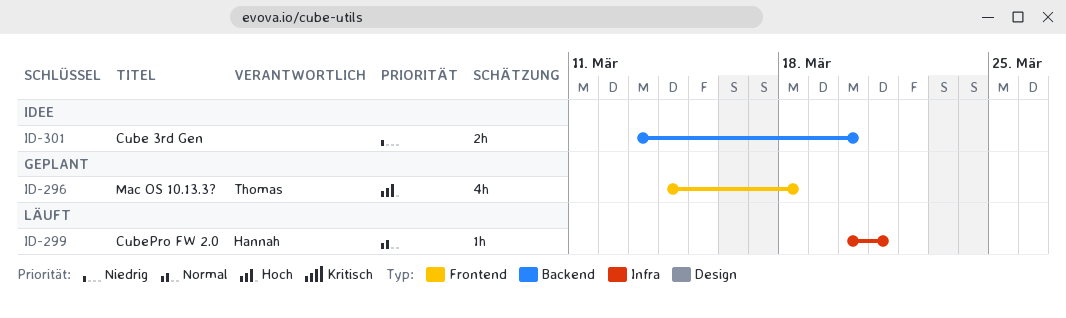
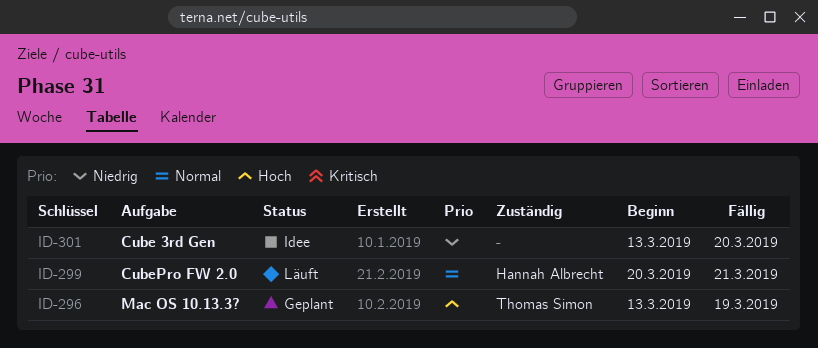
ID-296, start: Mar 14 -> Mar 13
ID-296, due: Mar 18 -> Mar 19

